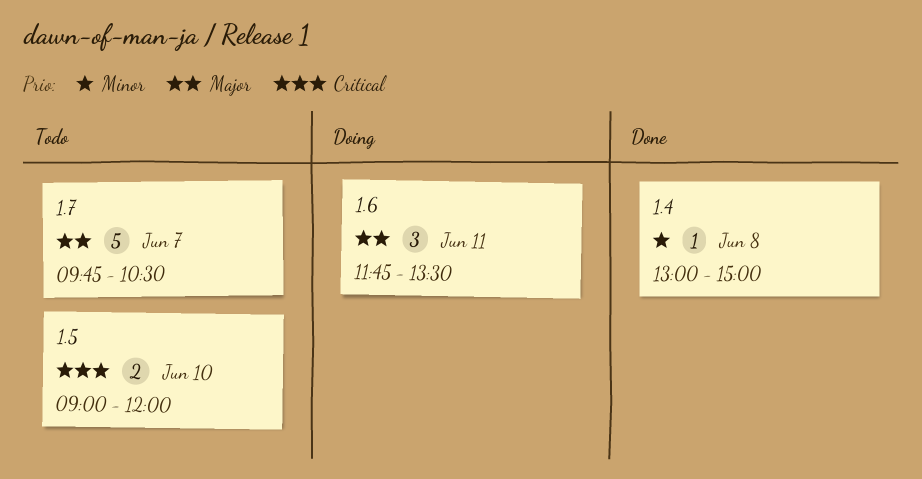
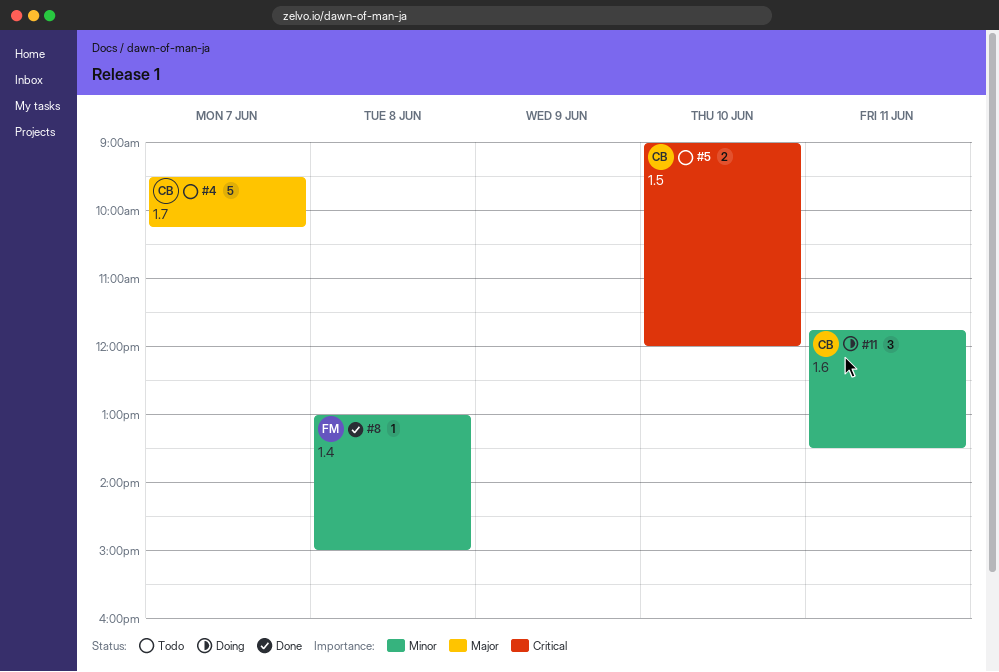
1.6, priority: Major -> Minor
1.7, begins: 09:45 -> 09:30
1.7, ends: 10:30 -> 10:15

